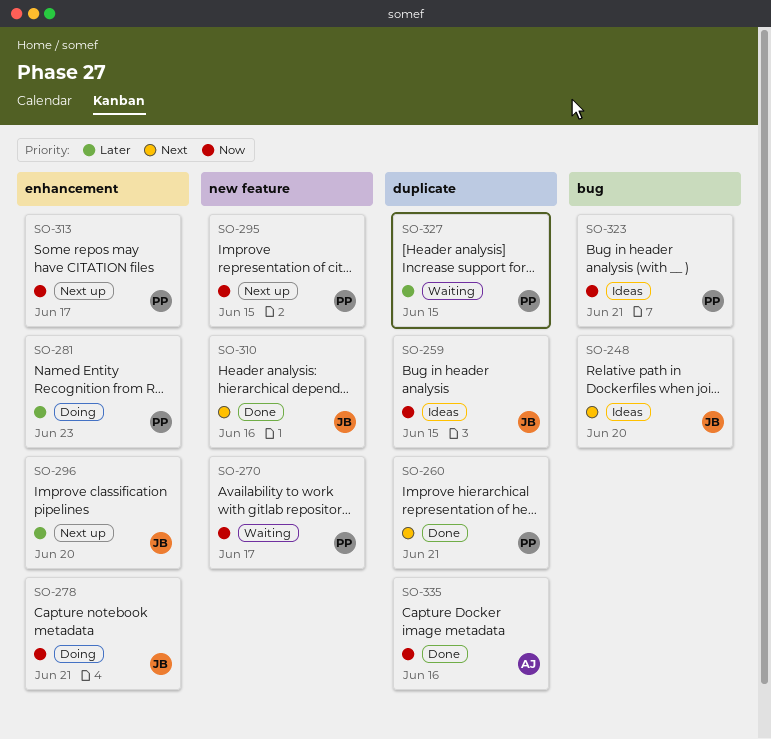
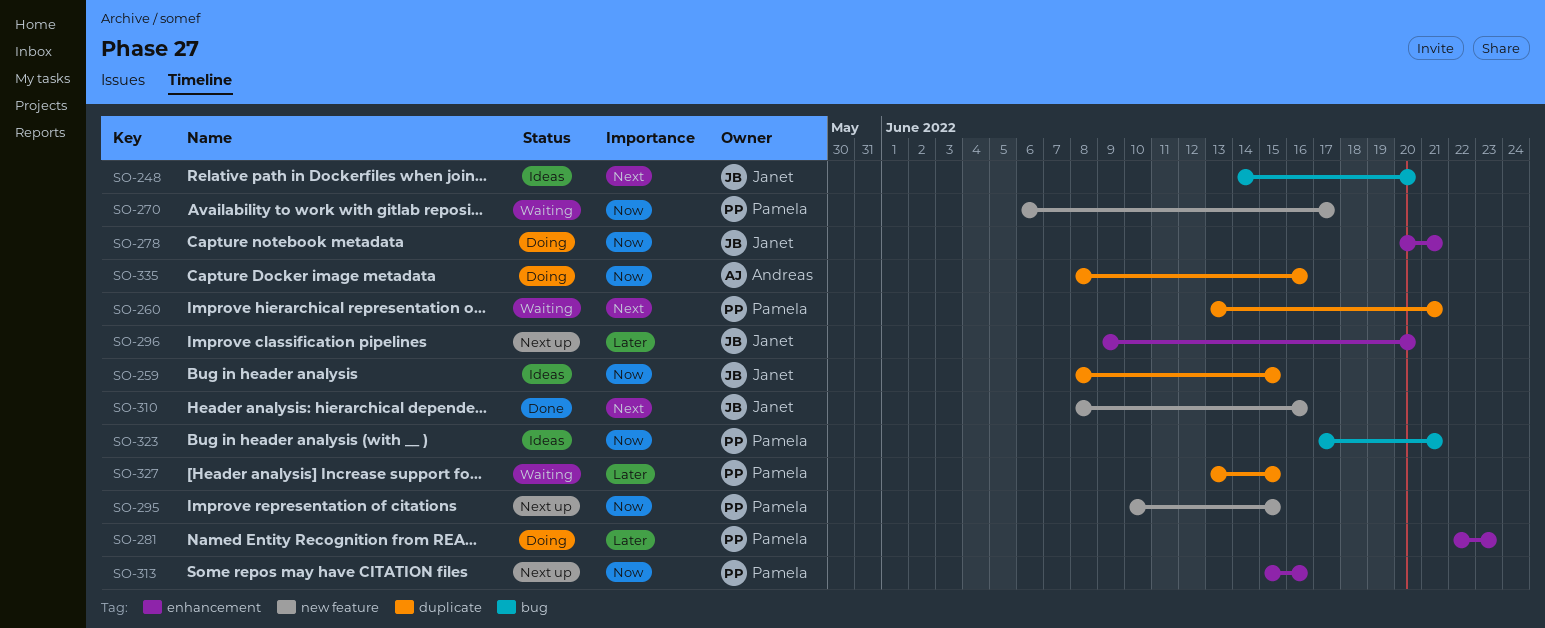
SO-260, status: Done -> Waiting
SO-313, due: Jun 17 -> Jun 16
SO-335, status: Done -> Doing

